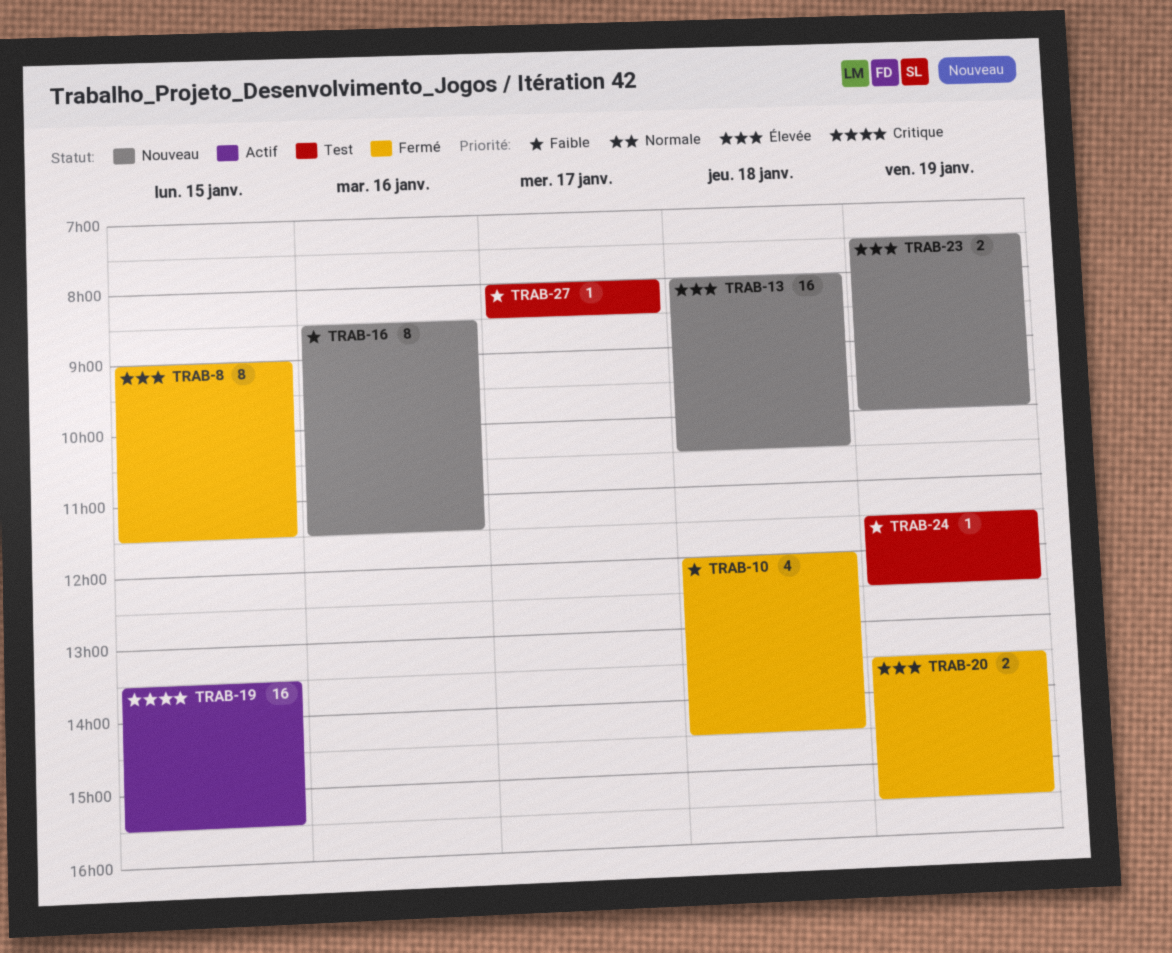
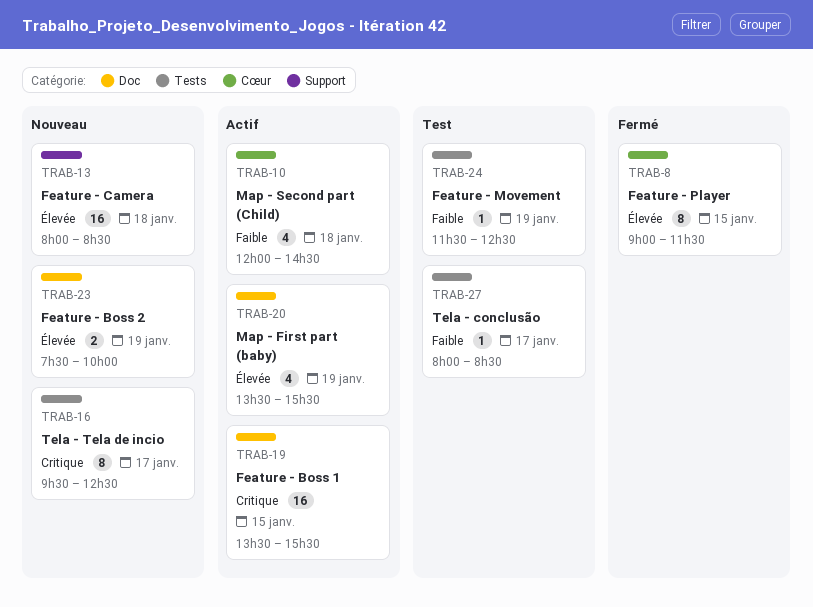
TRAB-10, status: Fermé -> Actif
TRAB-13, ends: 10:30 -> 08:30
TRAB-16, priority: Faible -> Critique
TRAB-16, day: Jan 16 -> Jan 17
TRAB-16, begins: 08:30 -> 09:30
TRAB-16, ends: 11:30 -> 12:30
TRAB-20, status: Fermé -> Actif
TRAB-20, estimate: 2 -> 4

